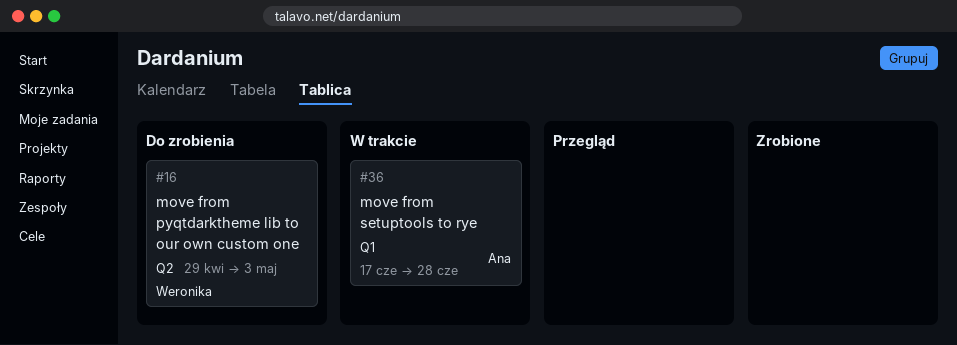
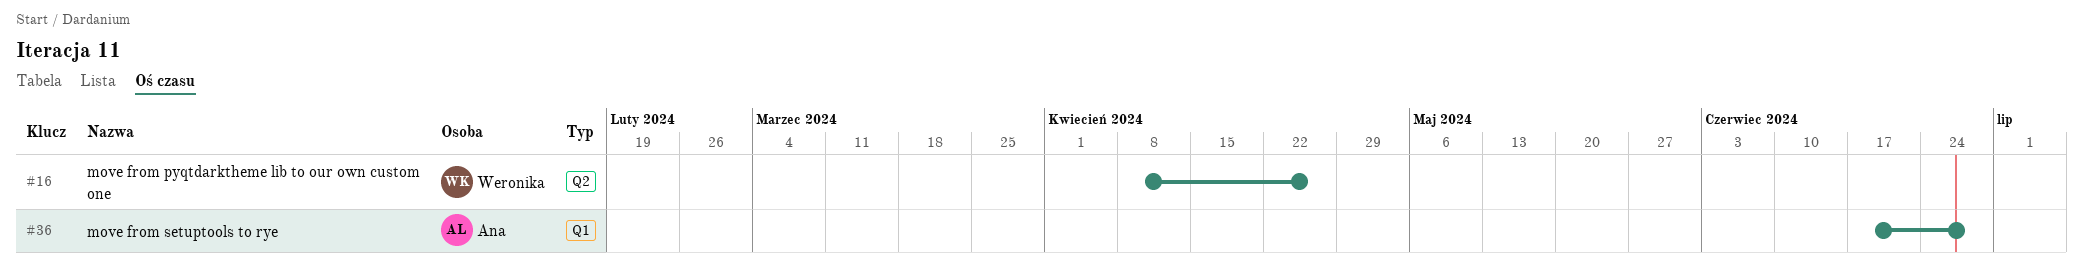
#16, start: Apr 29 -> Apr 8
#16, due: May 3 -> Apr 26

